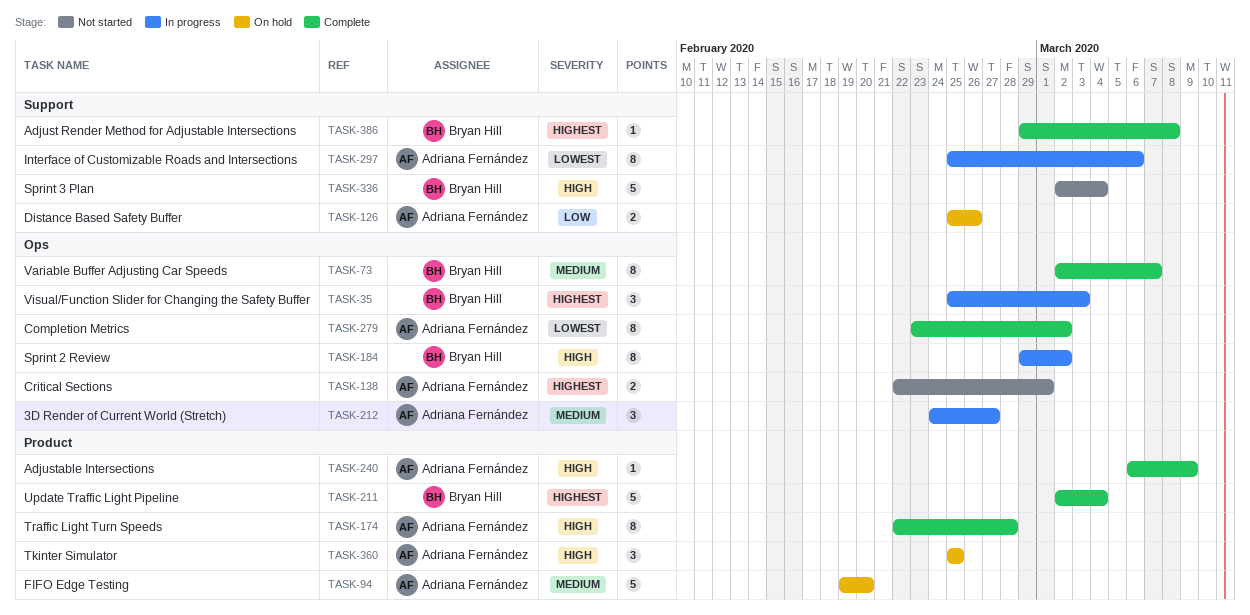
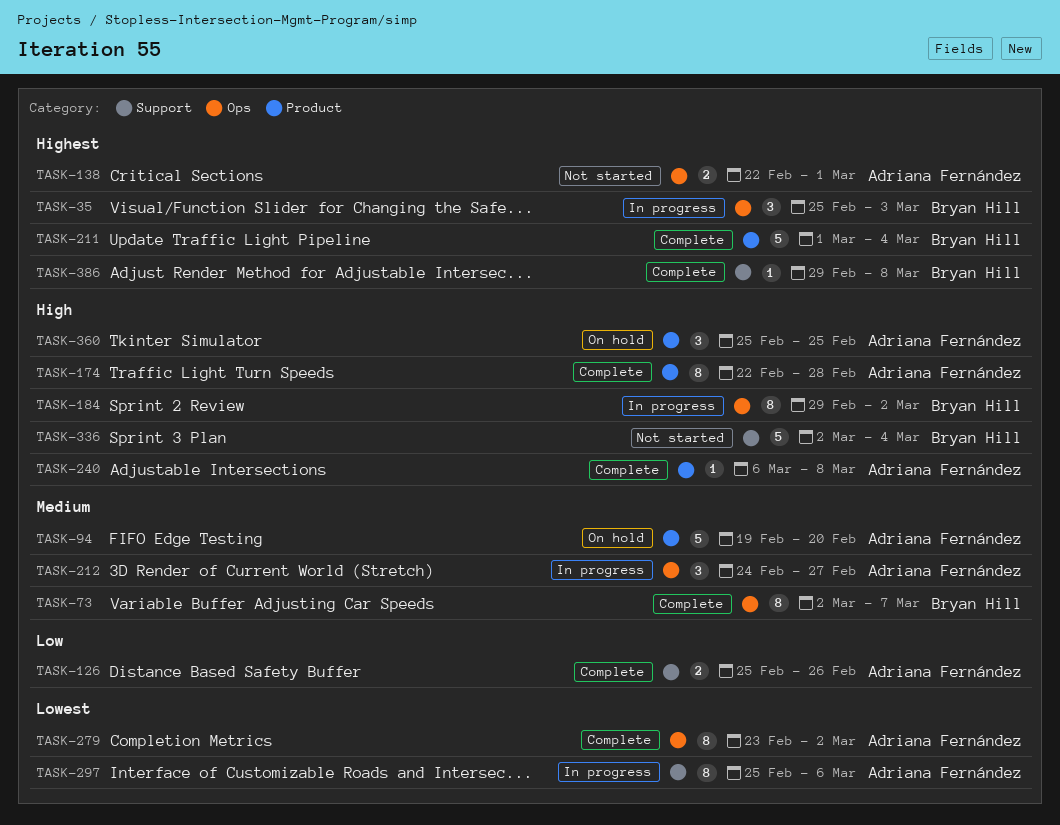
TASK-126, status: On hold -> Complete
TASK-211, start: Mar 2 -> Mar 1
TASK-240, due: Mar 9 -> Mar 8

